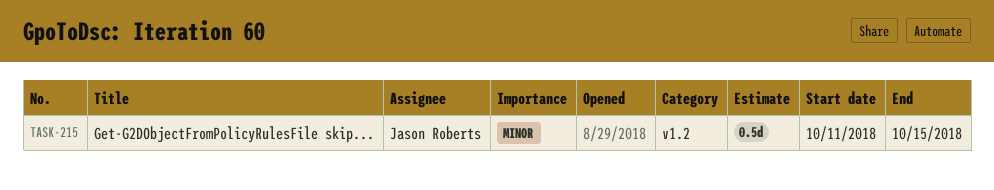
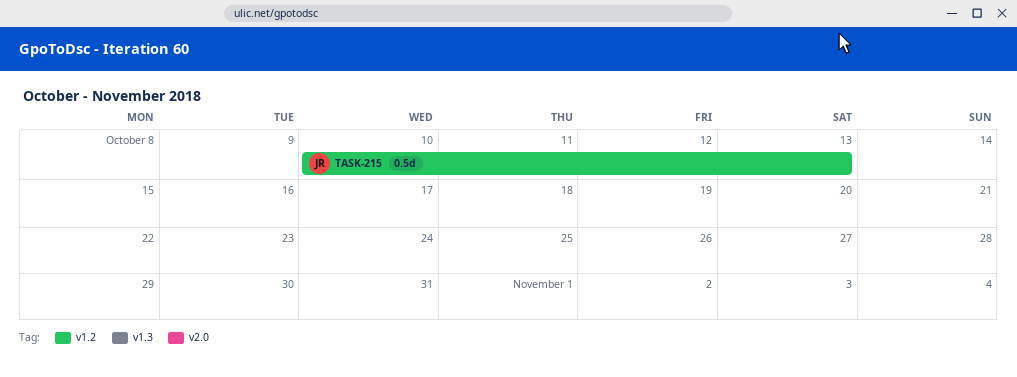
TASK-215, start: Oct 11 -> Oct 10
TASK-215, due: Oct 15 -> Oct 13

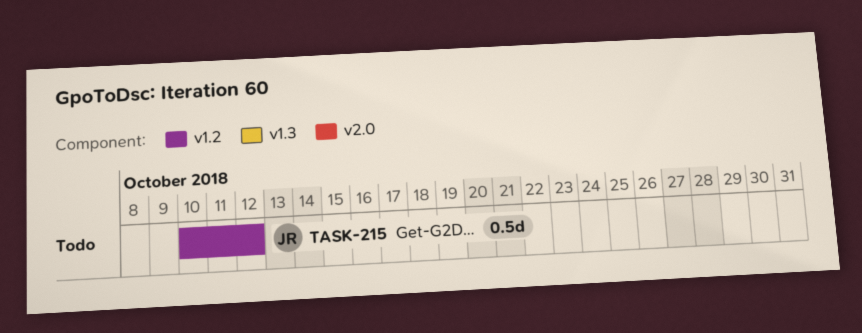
TASK-215, due: Oct 13 -> Oct 12

